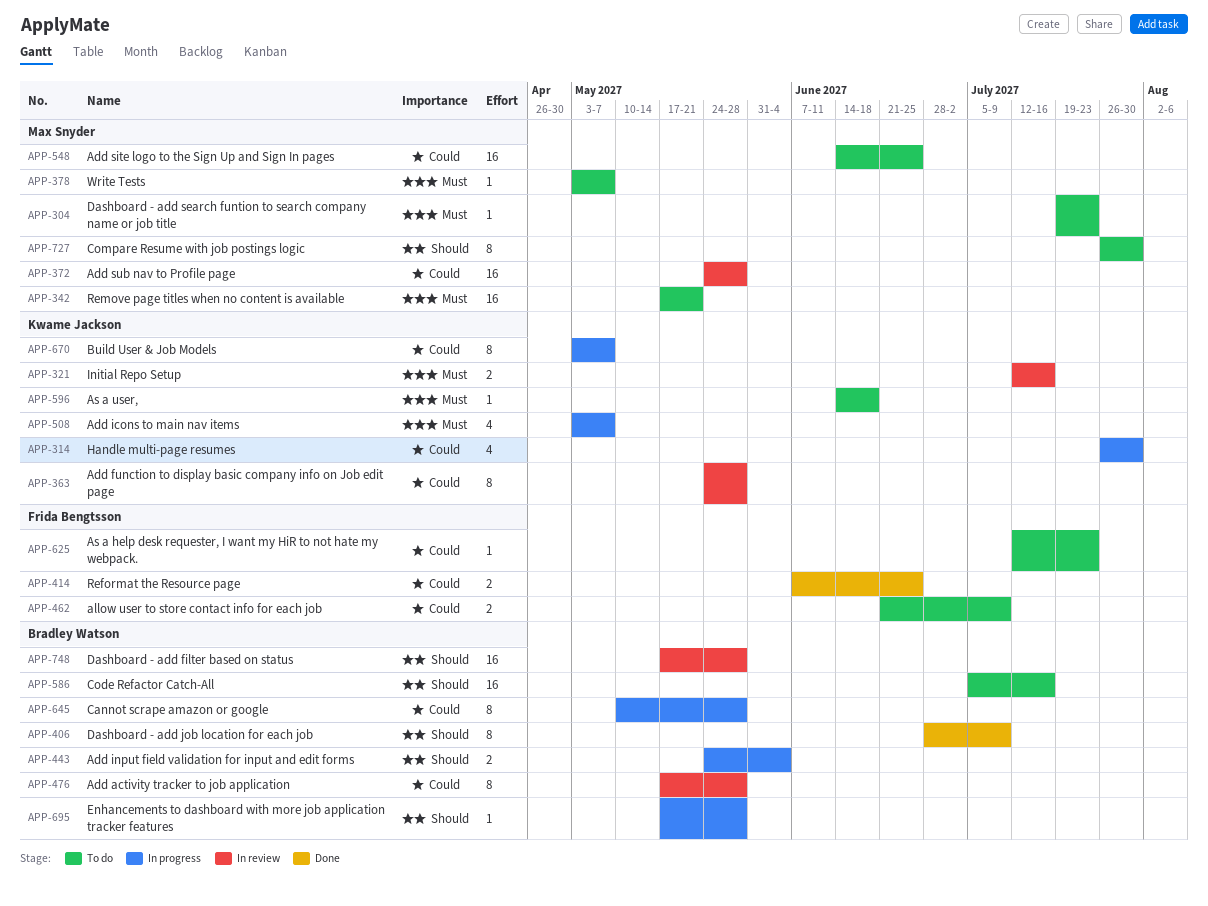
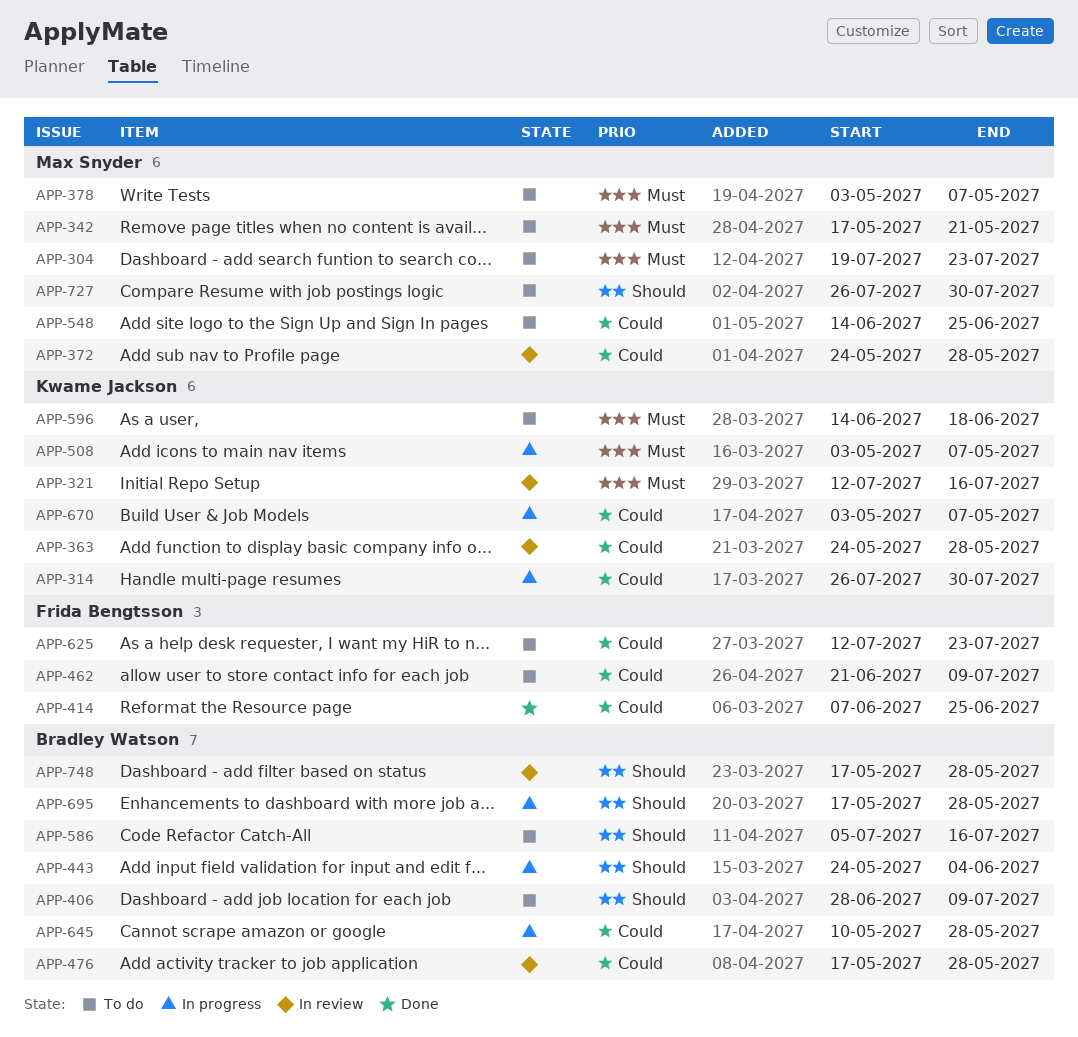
APP-406, status: Done -> To do

